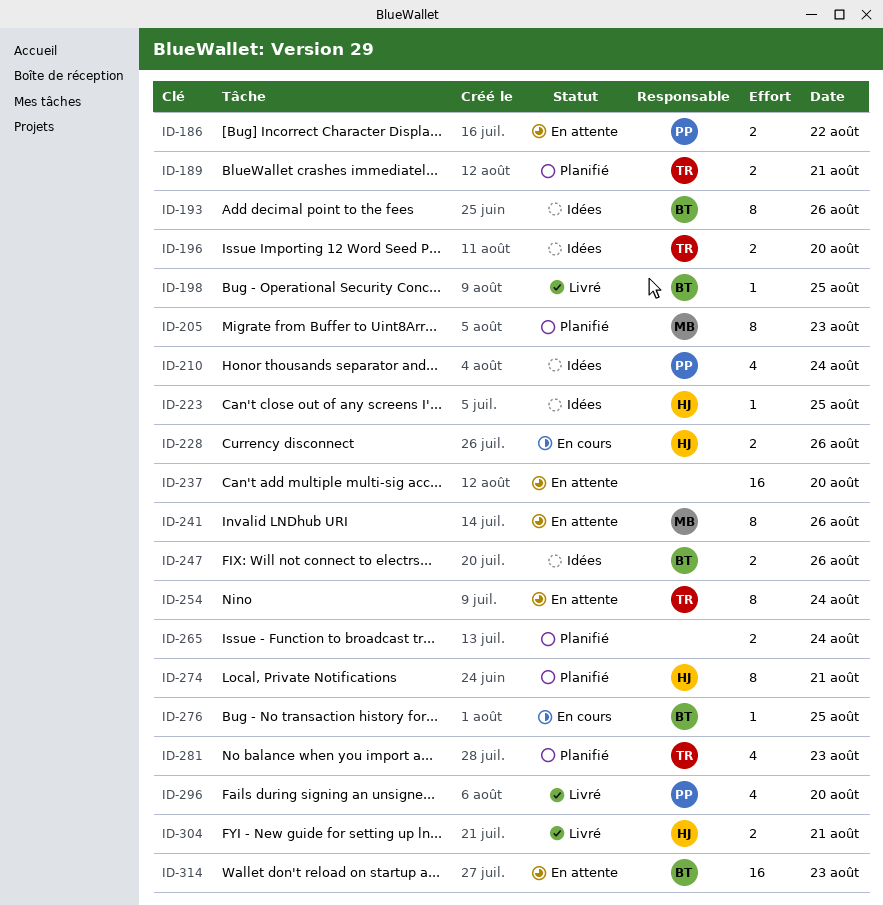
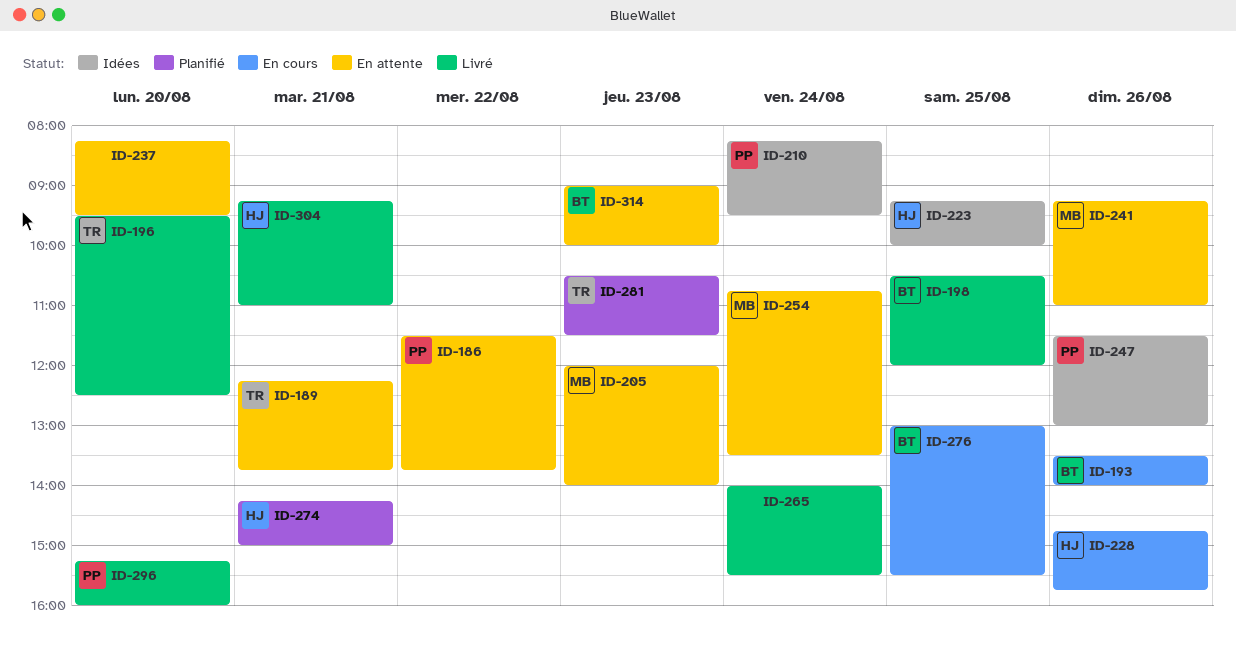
ID-189, status: Planifié -> En attente
ID-193, status: Idées -> En cours
ID-196, status: Idées -> Livré
ID-205, status: Planifié -> En attente
ID-247, owner: BT -> PP
ID-254, owner: TR -> MB
ID-265, status: Planifié -> Livré

